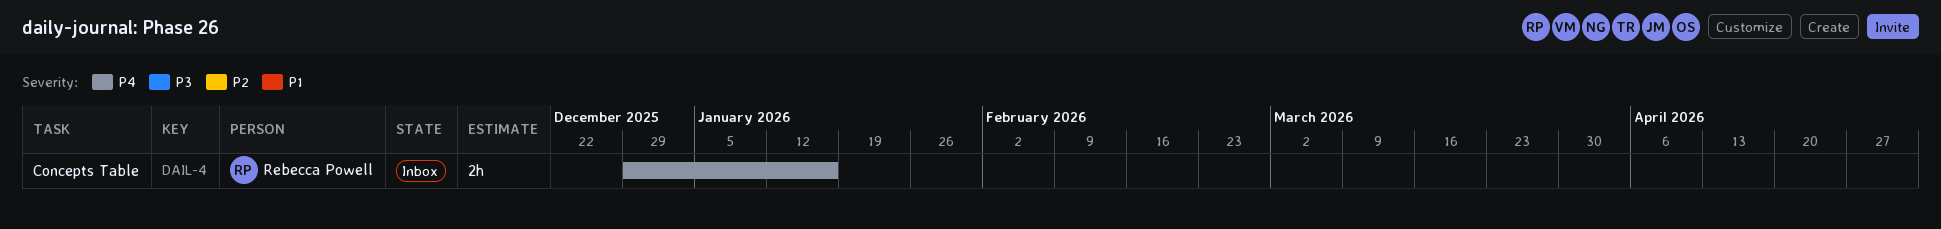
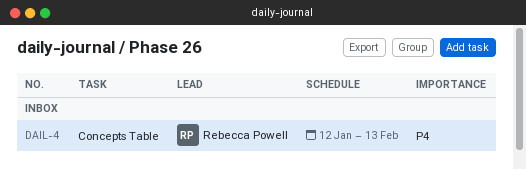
DAIL-4, start: Dec 29 -> Jan 12
DAIL-4, due: Jan 16 -> Feb 13

